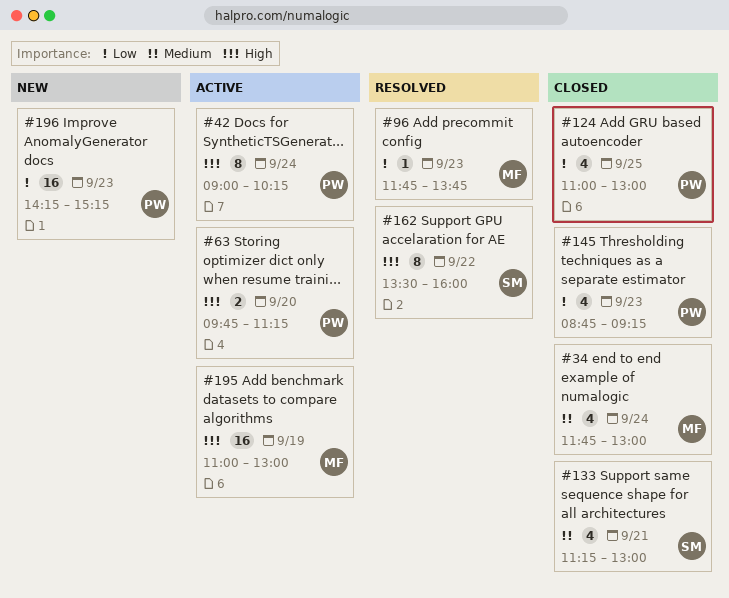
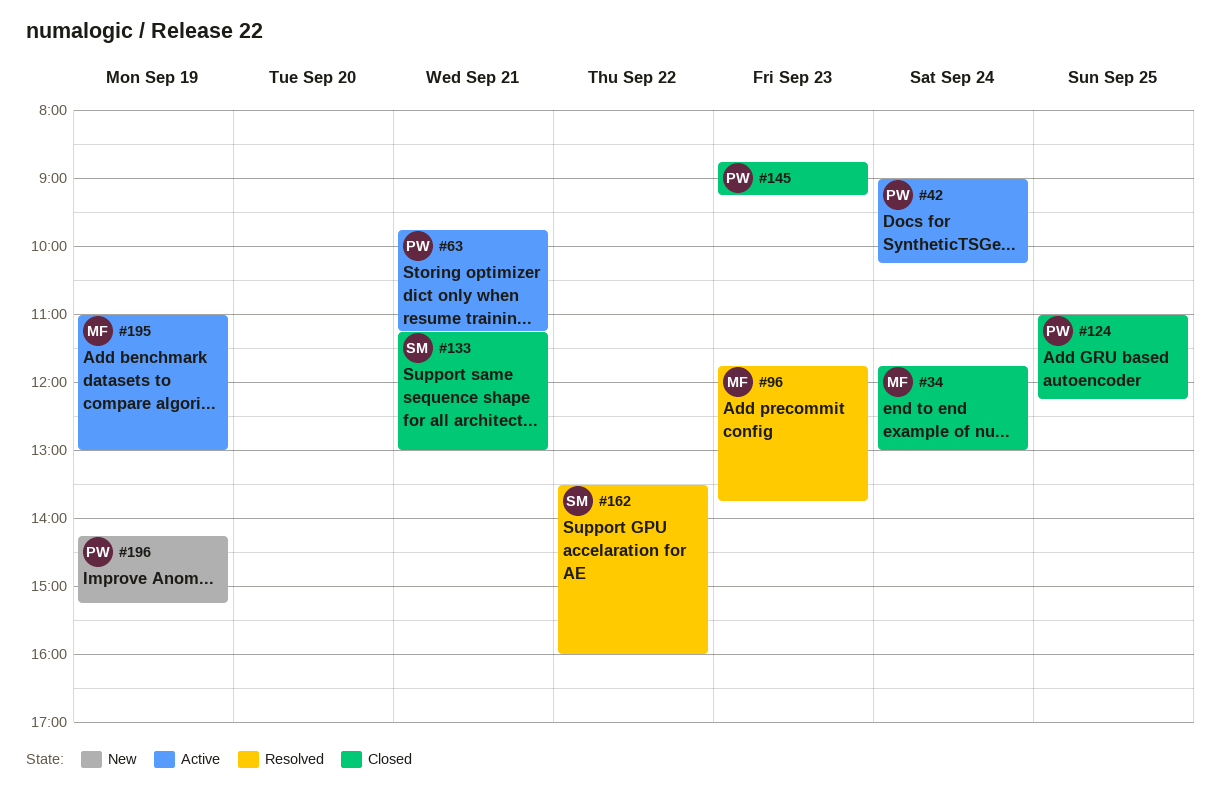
#63, day: Sep 20 -> Sep 21
#124, ends: 13:00 -> 12:15
#196, day: Sep 23 -> Sep 19

